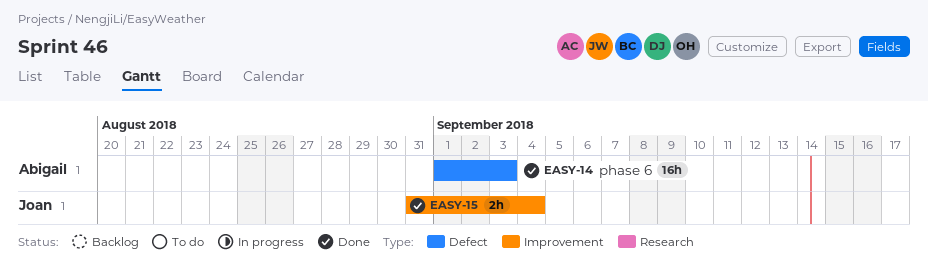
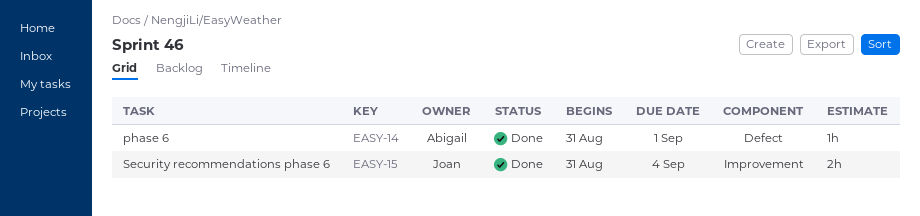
EASY-14, estimate: 16h -> 1h
EASY-14, start: Sep 1 -> Aug 31
EASY-14, due: Sep 3 -> Sep 1

